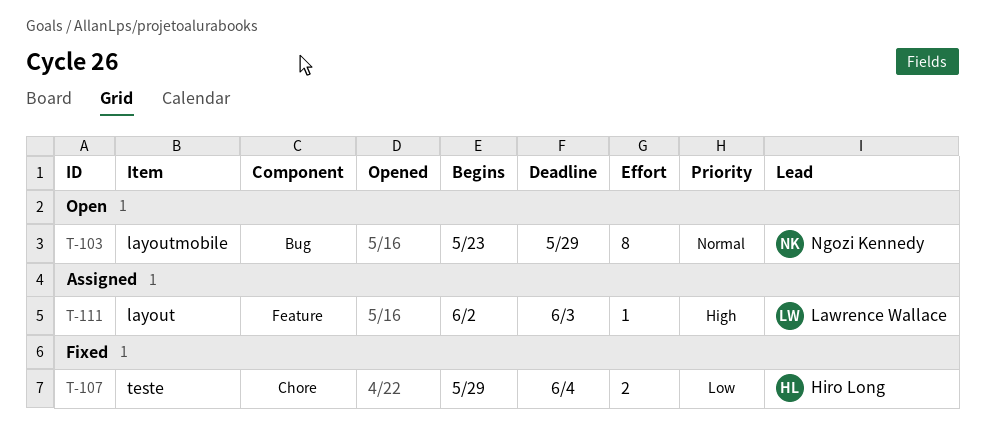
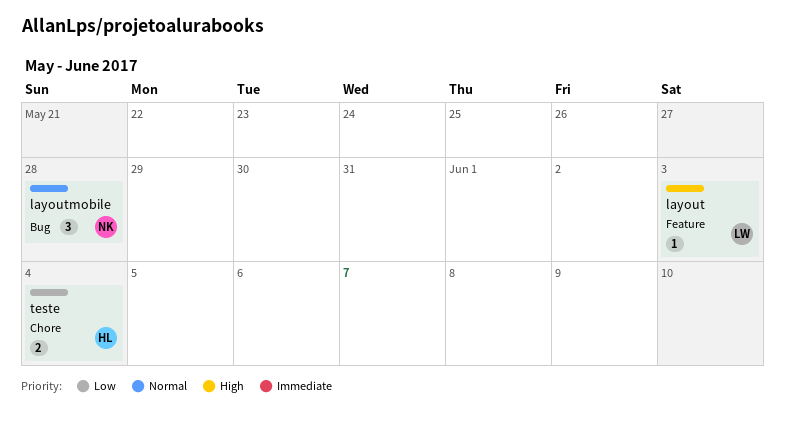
layoutmobile, estimate: 8 -> 3
layoutmobile, due: May 29 -> May 28

